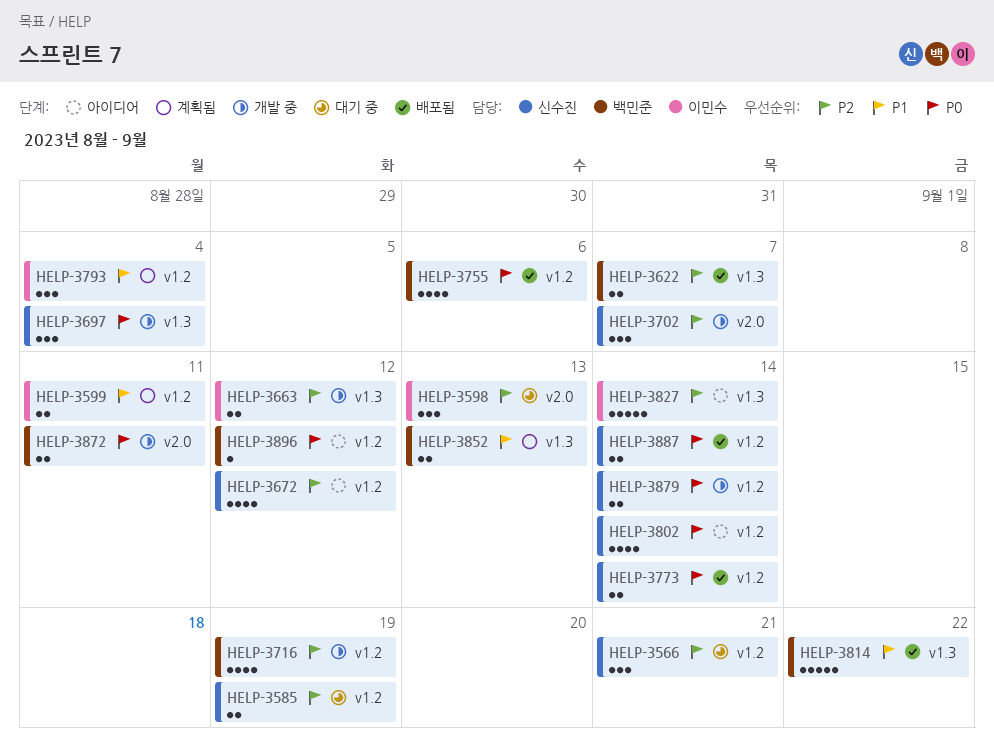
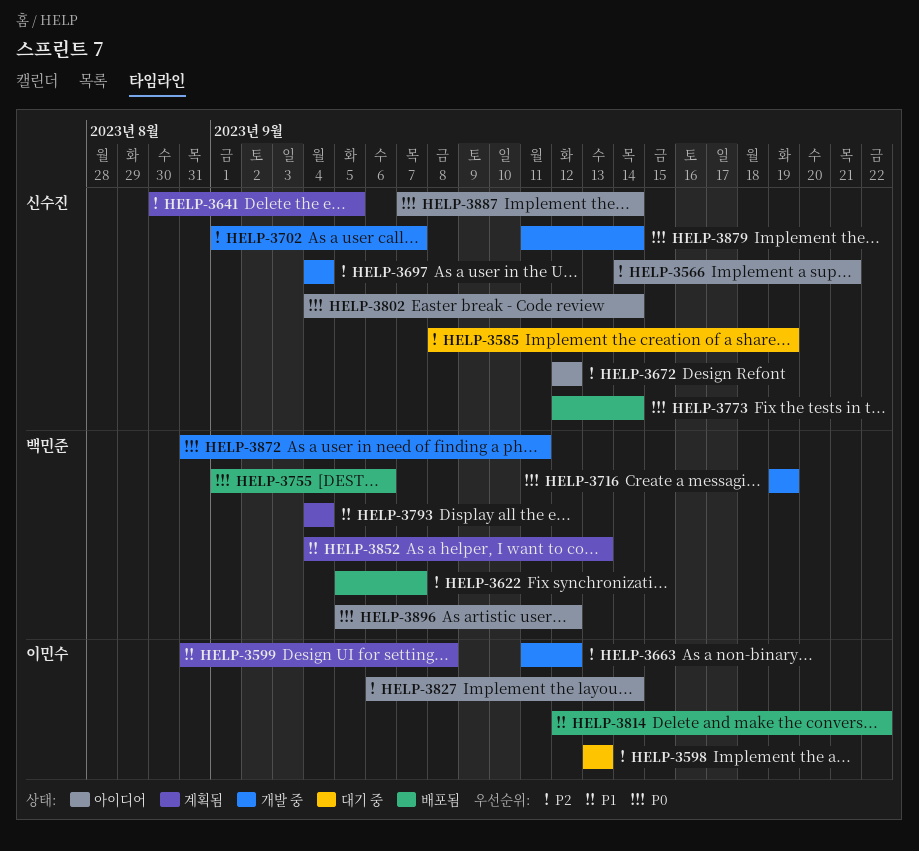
HELP-3566, status: 대기 중 -> 아이디어
HELP-3599, due: Sep 11 -> Sep 8
HELP-3641: none -> present
HELP-3697, priority: P0 -> P2
HELP-3716, priority: P2 -> P0
HELP-3793, owner: 이민수 -> 백민준
HELP-3814, owner: 백민준 -> 이민수
HELP-3887, status: 배포됨 -> 아이디어

